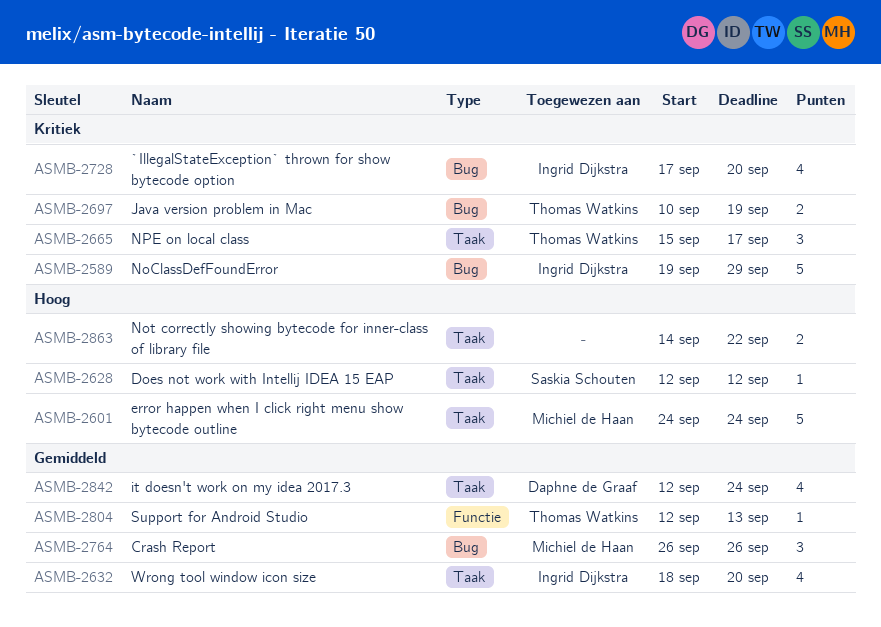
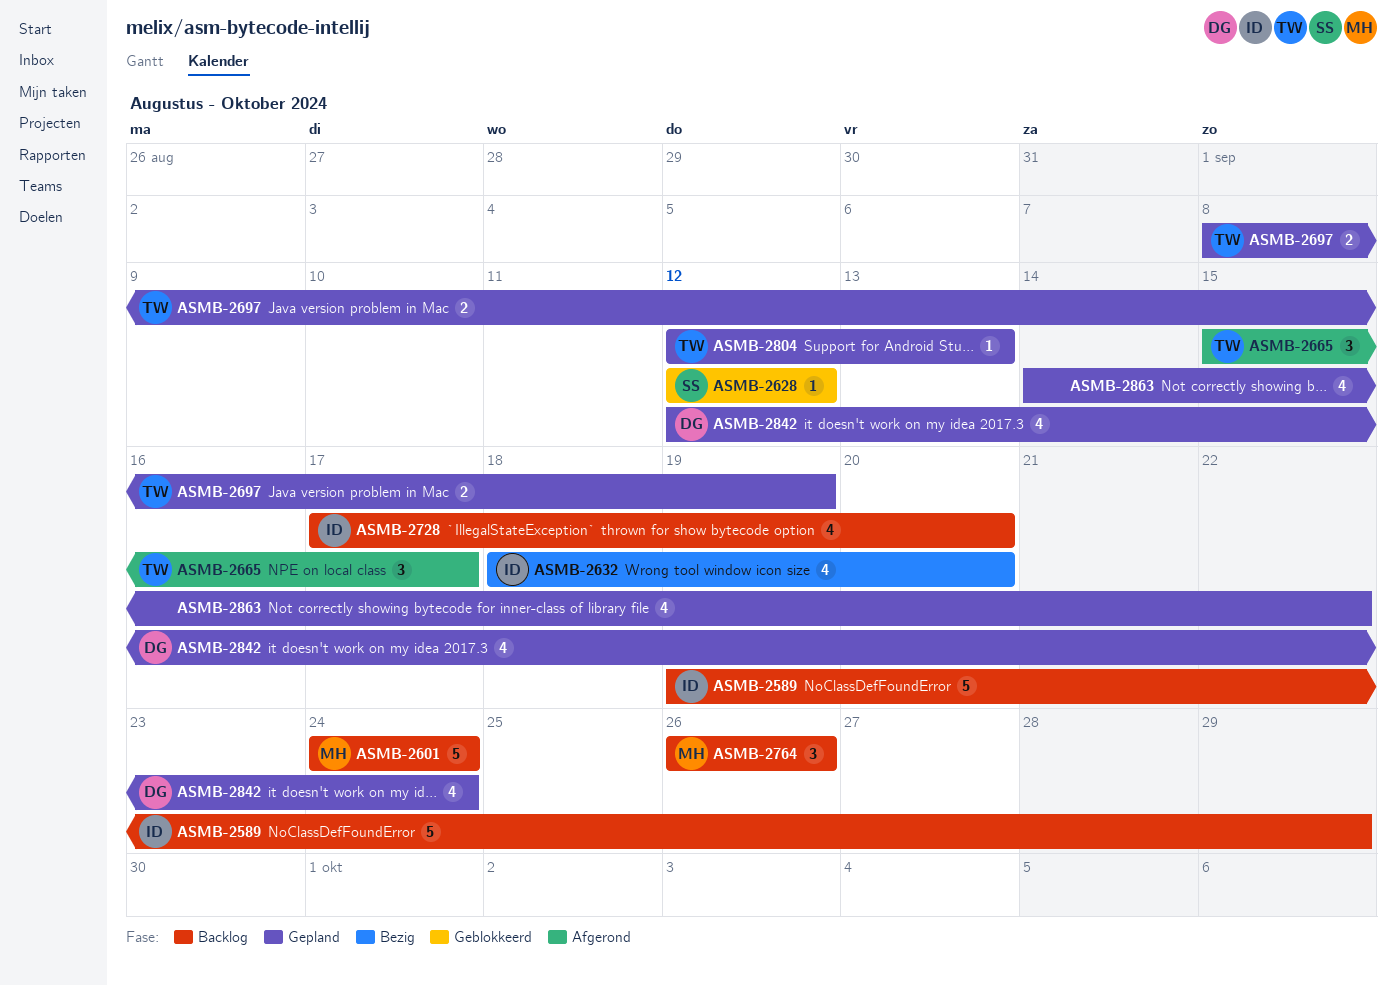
ASMB-2697, start: Sep 10 -> Sep 8
ASMB-2863, estimate: 2 -> 4

